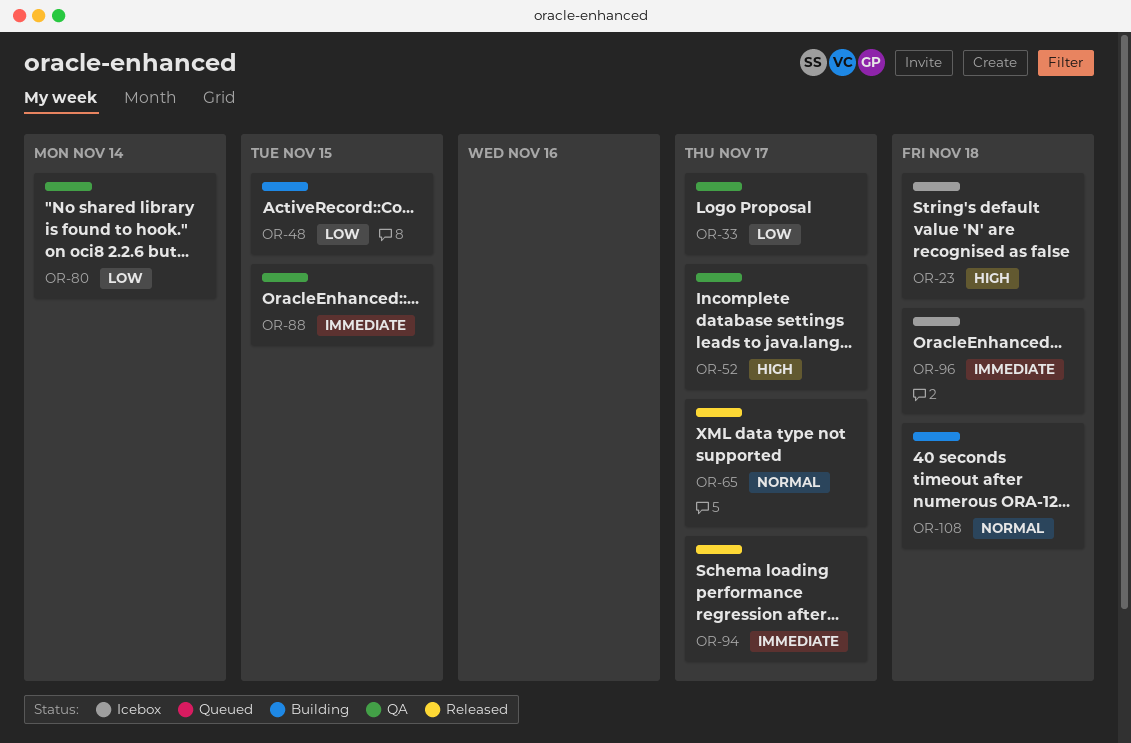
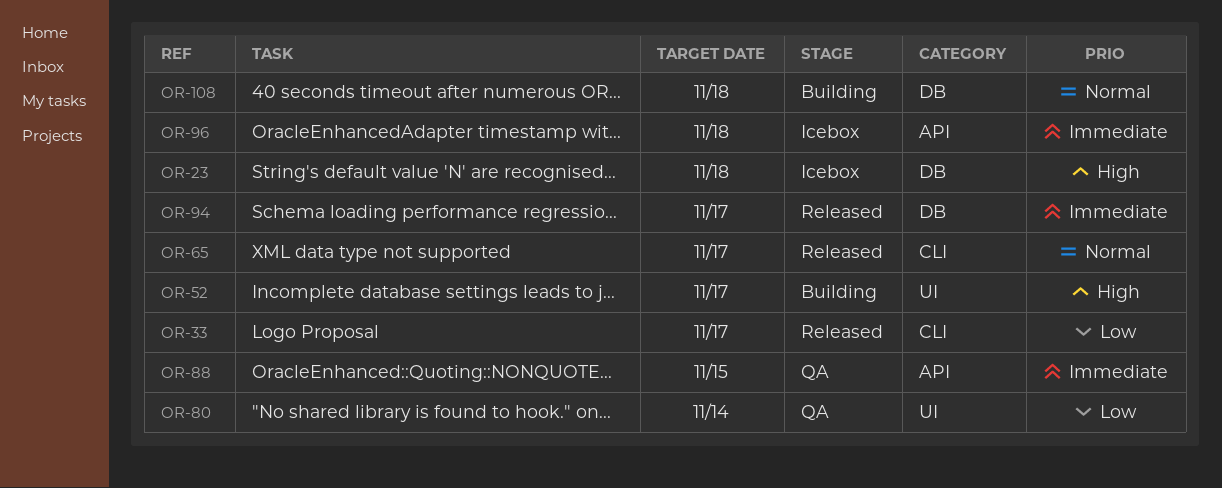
OR-33, status: QA -> Released
OR-48: present -> none
OR-52, status: QA -> Building

